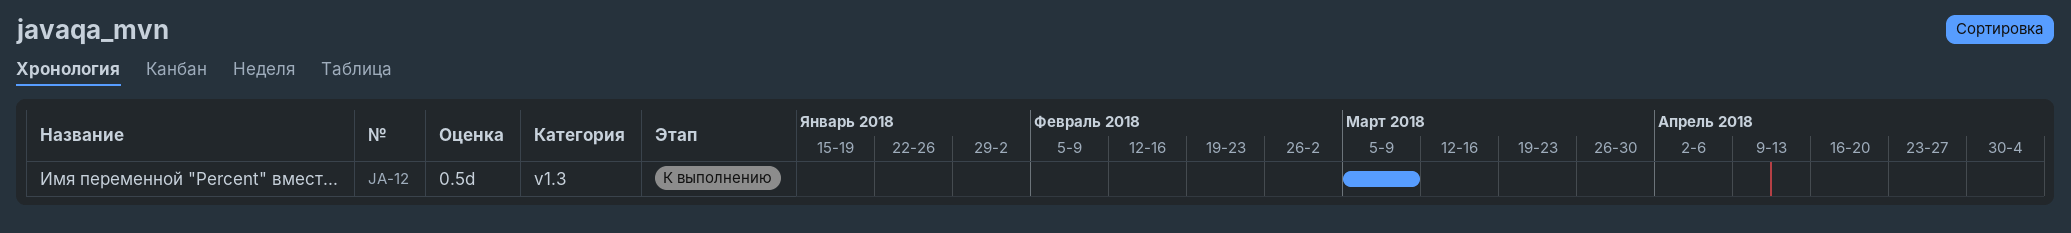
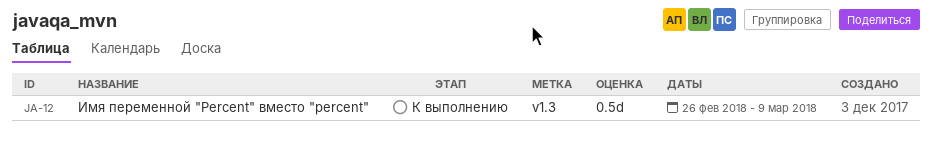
JA-12, start: Mar 5 -> Feb 26

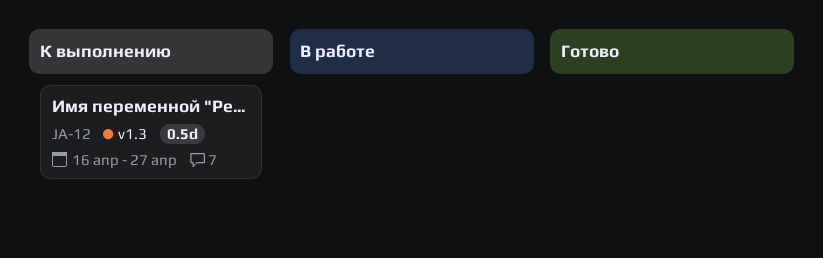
JA-12, start: Feb 26 -> Apr 16
JA-12, due: Mar 9 -> Apr 27

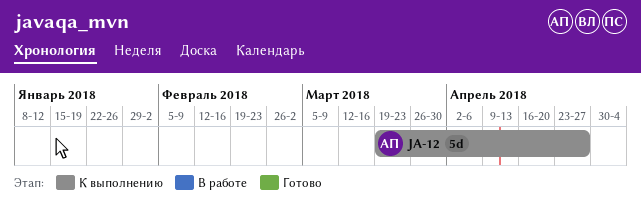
JA-12, estimate: 0.5d -> 5d
JA-12, start: Apr 16 -> Mar 19

